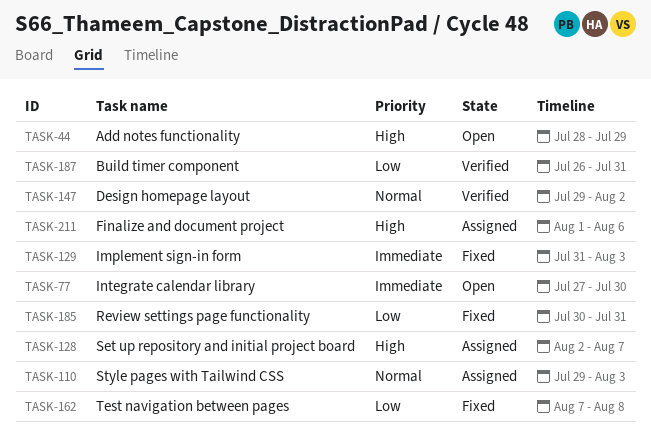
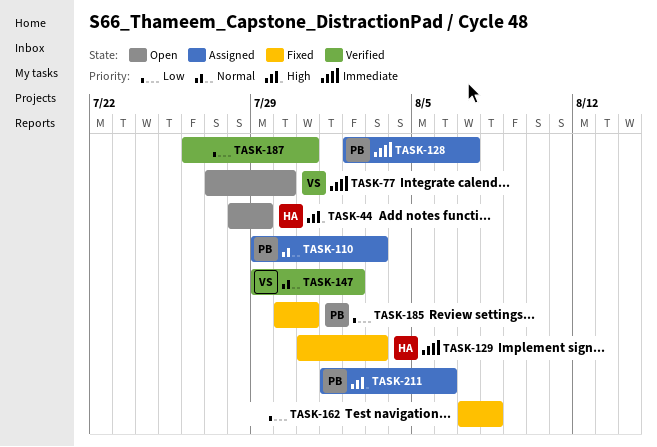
TASK-128, priority: High -> Immediate

